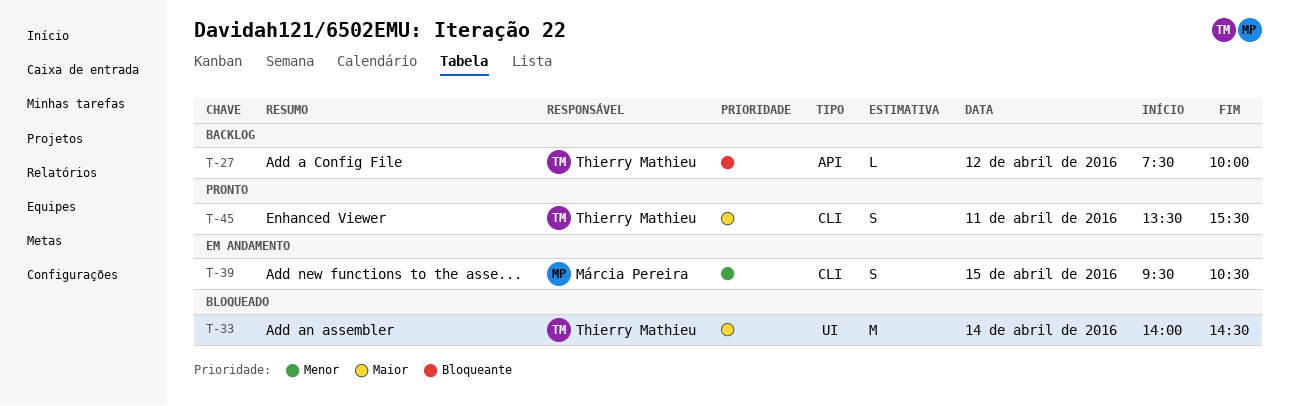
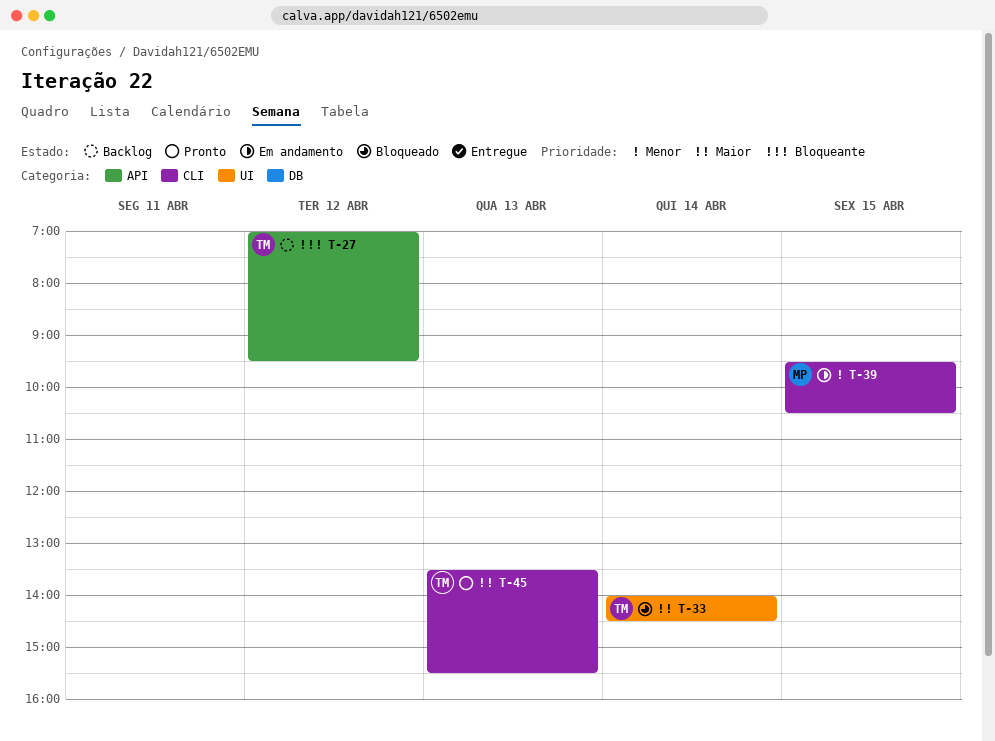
T-27, begins: 07:30 -> 07:00
T-27, ends: 10:00 -> 09:30
T-45, day: Apr 11 -> Apr 13

